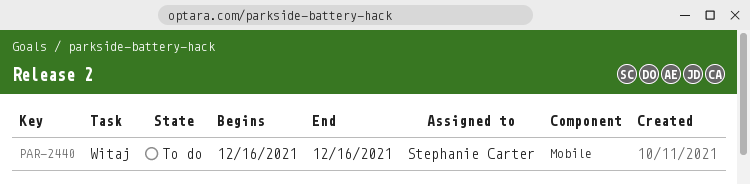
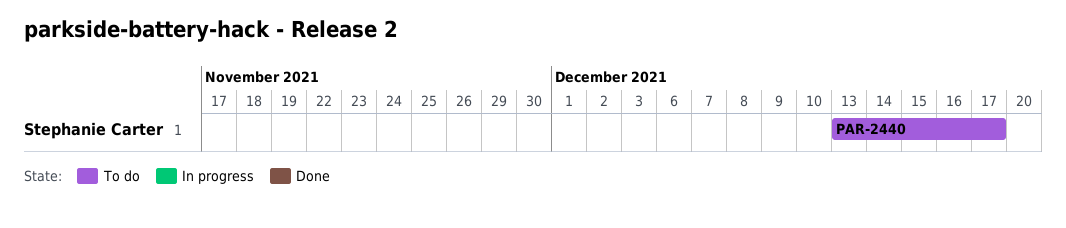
PAR-2440, start: Dec 16 -> Dec 13
PAR-2440, due: Dec 16 -> Dec 17

